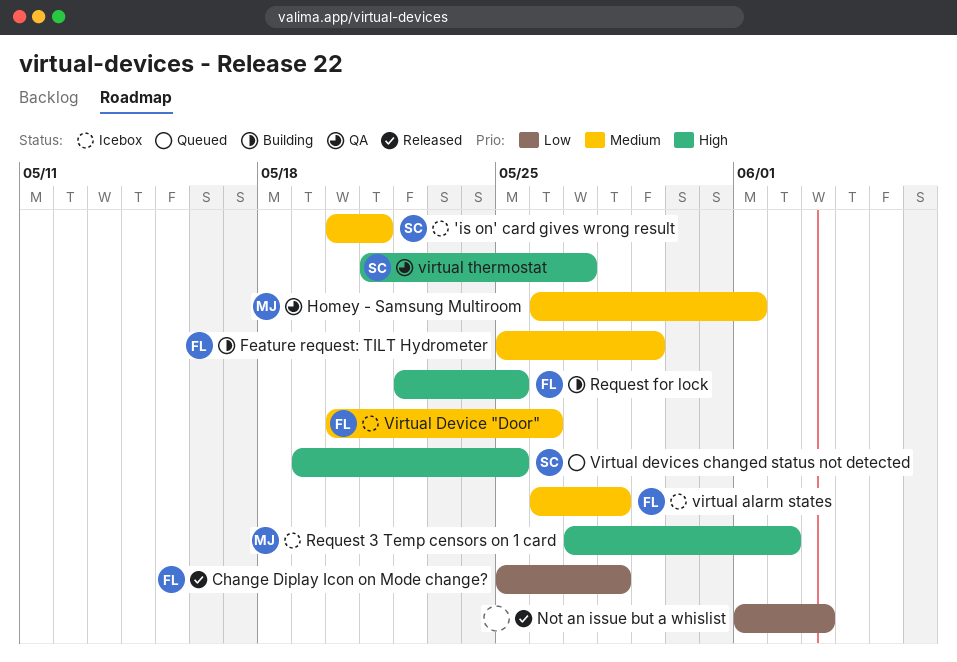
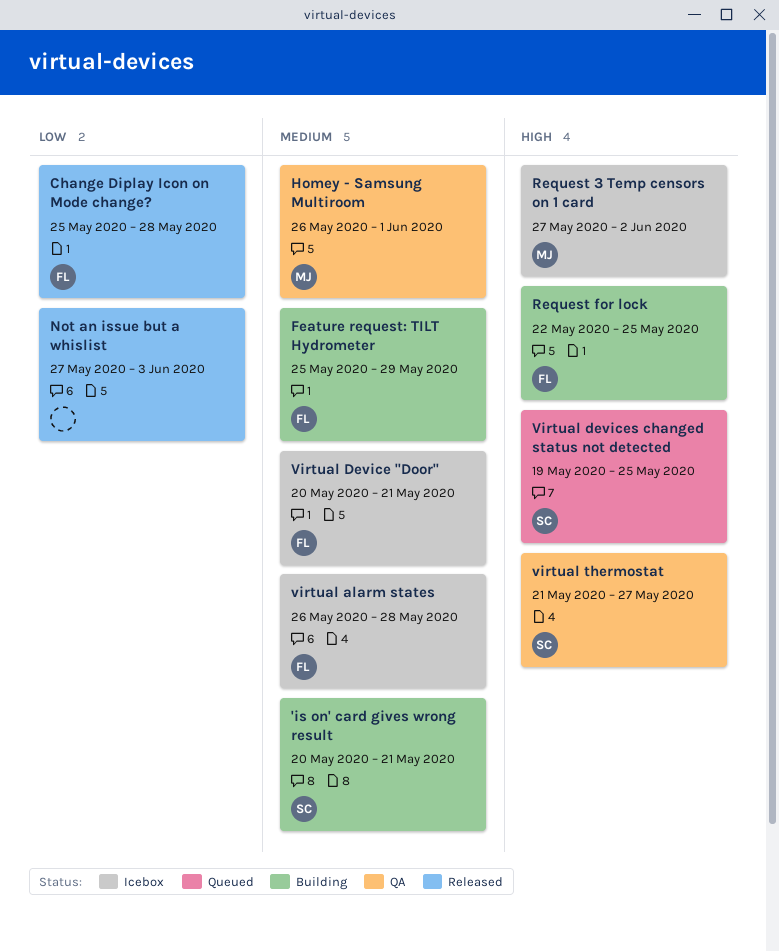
'is on' card gives wrong result, status: Icebox -> Building
Not an issue but a whislist, start: Jun 1 -> May 27
Virtual Device "Door", due: May 26 -> May 21

